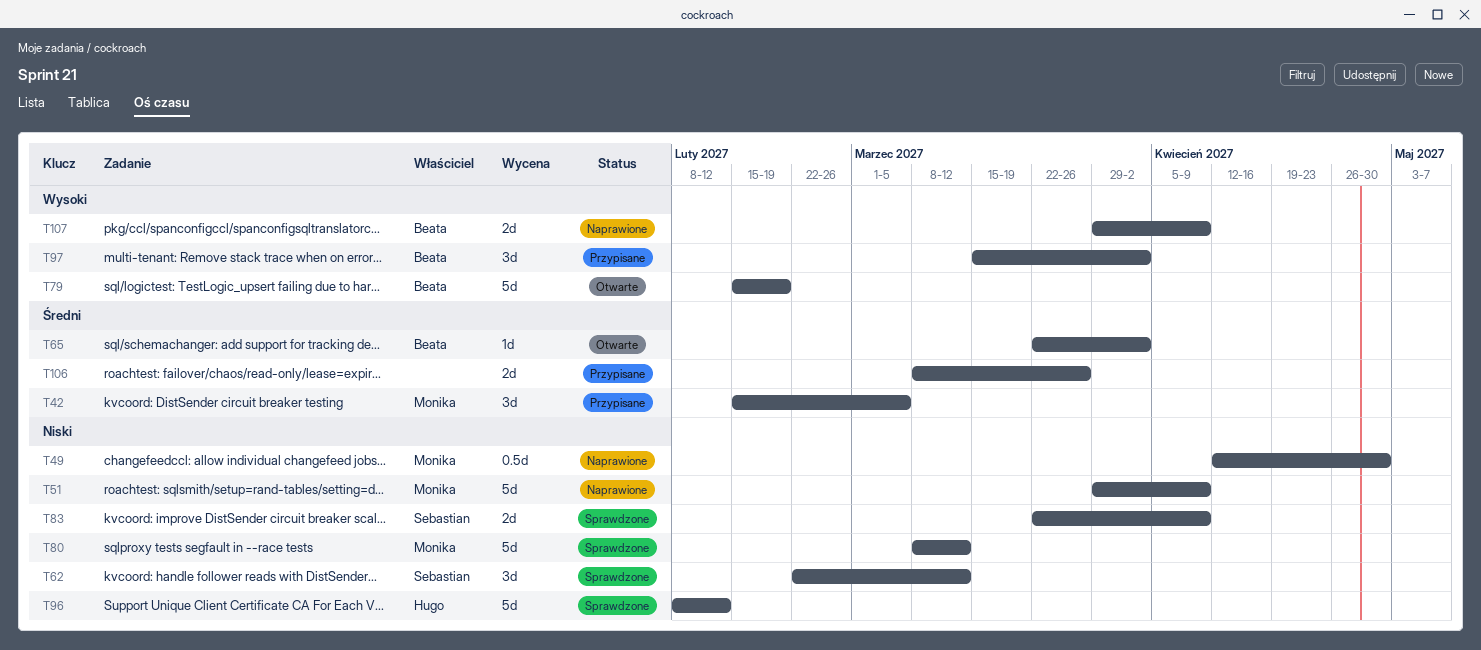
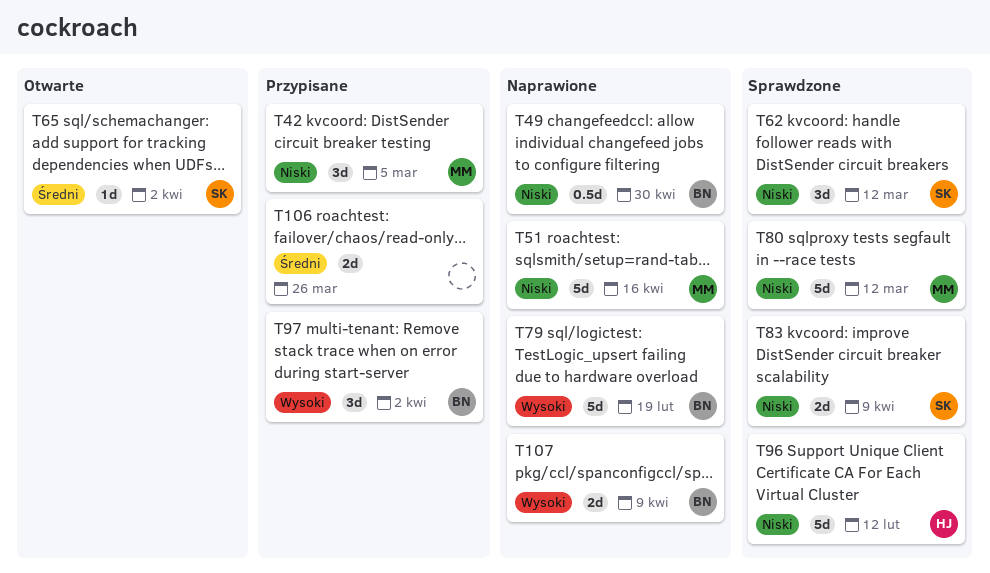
T42, priority: Średni -> Niski
T49, owner: Monika -> Beata
T51, due: Apr 9 -> Apr 16
T65, owner: Beata -> Sebastian
T79, status: Otwarte -> Naprawione

